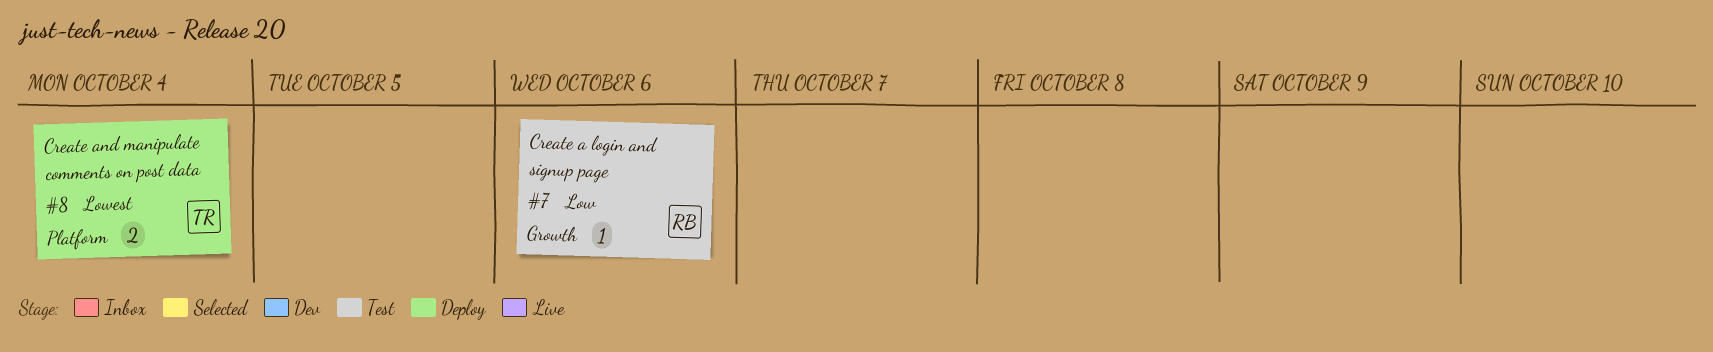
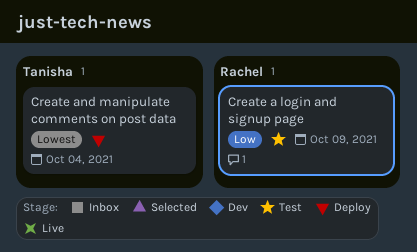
Create a login and signup page, due: Oct 6 -> Oct 9

